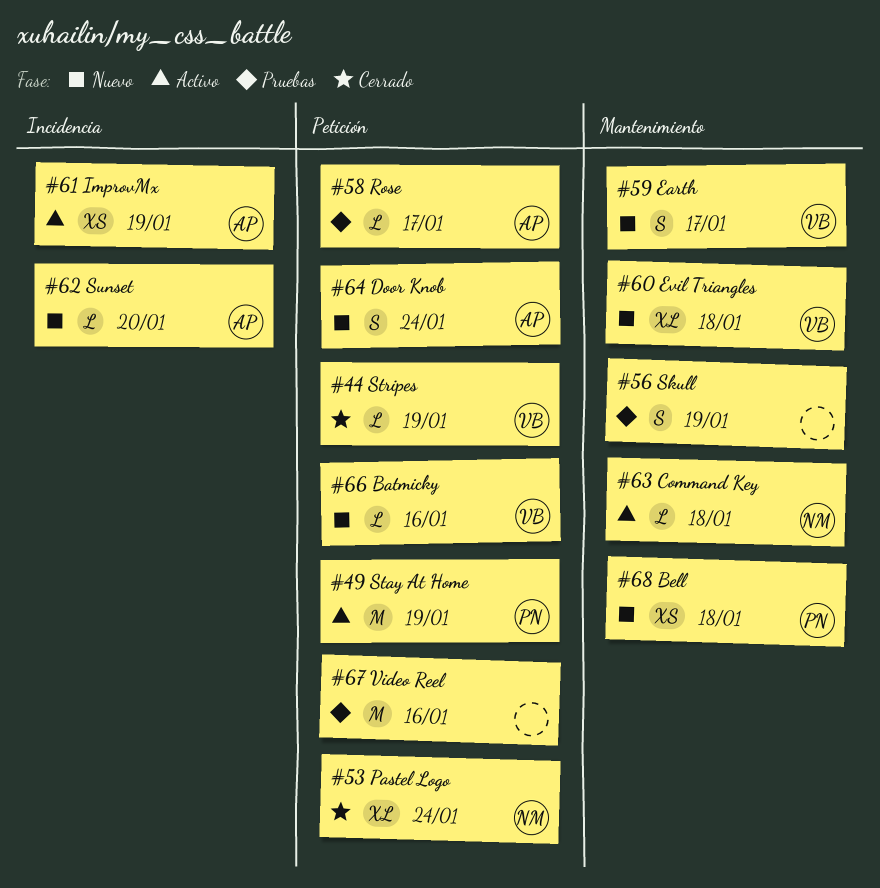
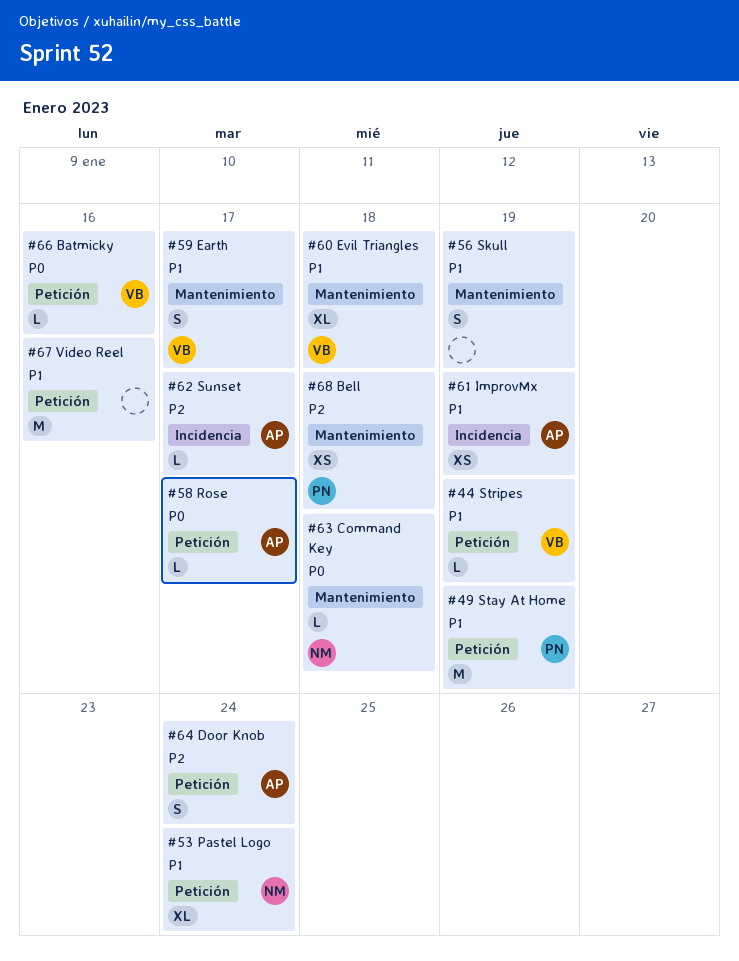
#62 Sunset, due: Jan 20 -> Jan 17

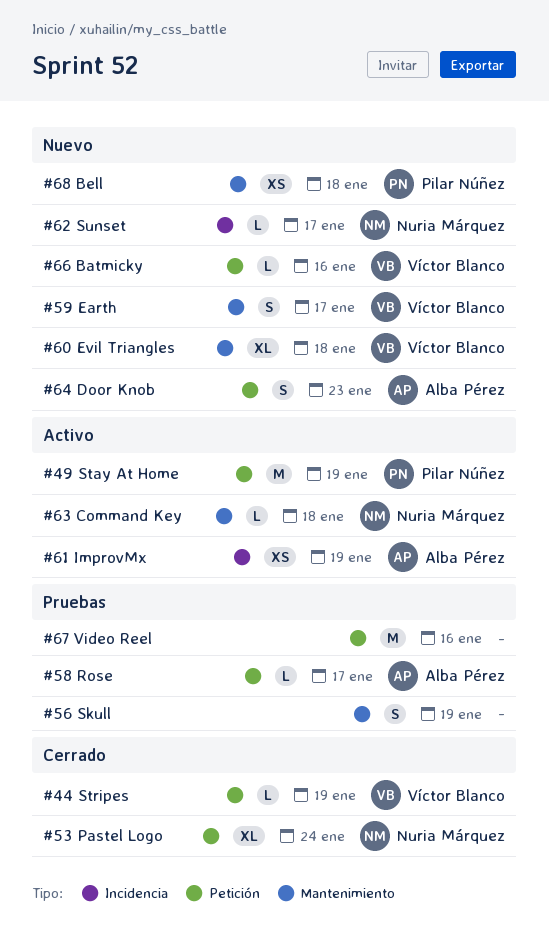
#62 Sunset, owner: Alba Pérez -> Nuria Márquez
#64 Door Knob, due: Jan 24 -> Jan 23

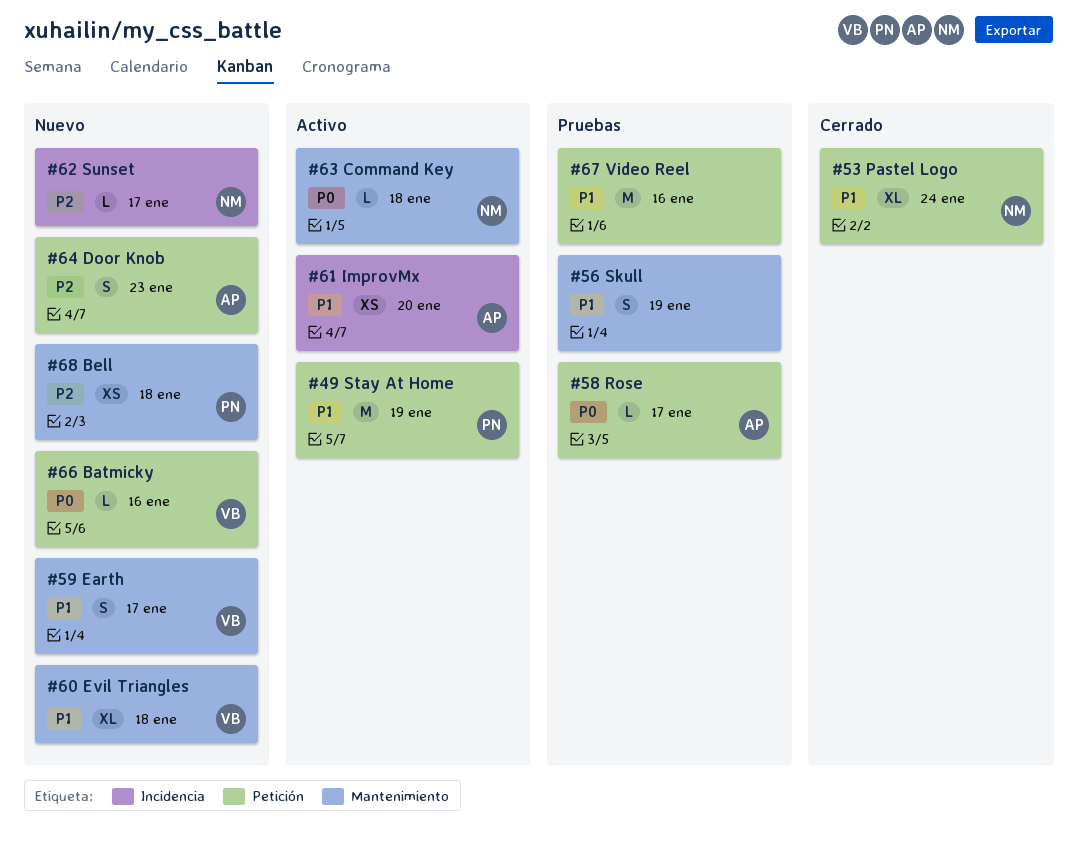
#44 Stripes: present -> none
#61 ImprovMx, due: Jan 19 -> Jan 20

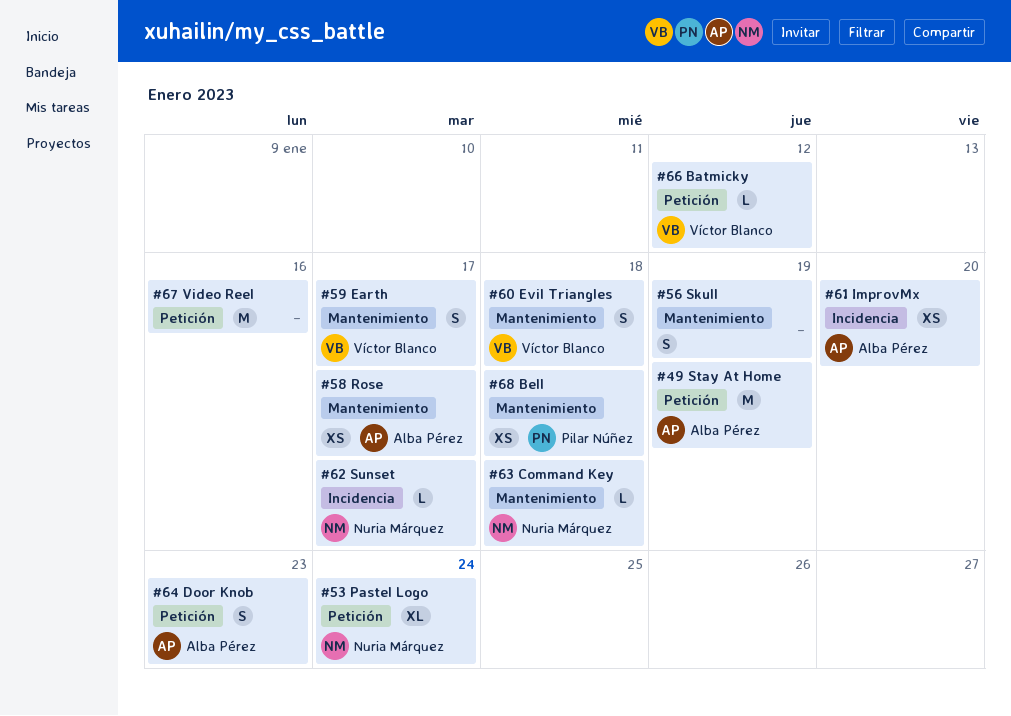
#49 Stay At Home, owner: Pilar Núñez -> Alba Pérez
#58 Rose, label: Petición -> Mantenimiento
#58 Rose, estimate: L -> XS
#60 Evil Triangles, estimate: XL -> S
#66 Batmicky, due: Jan 16 -> Jan 12

